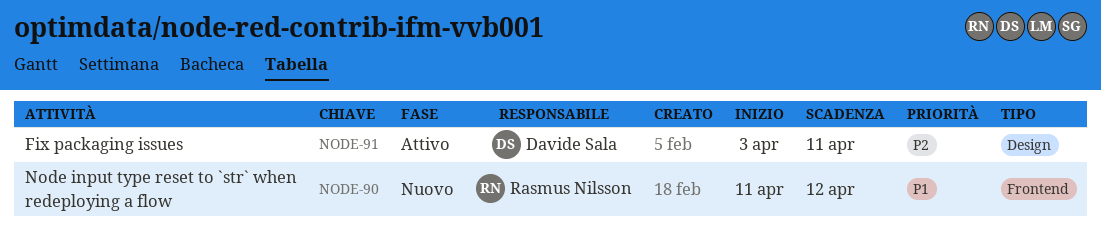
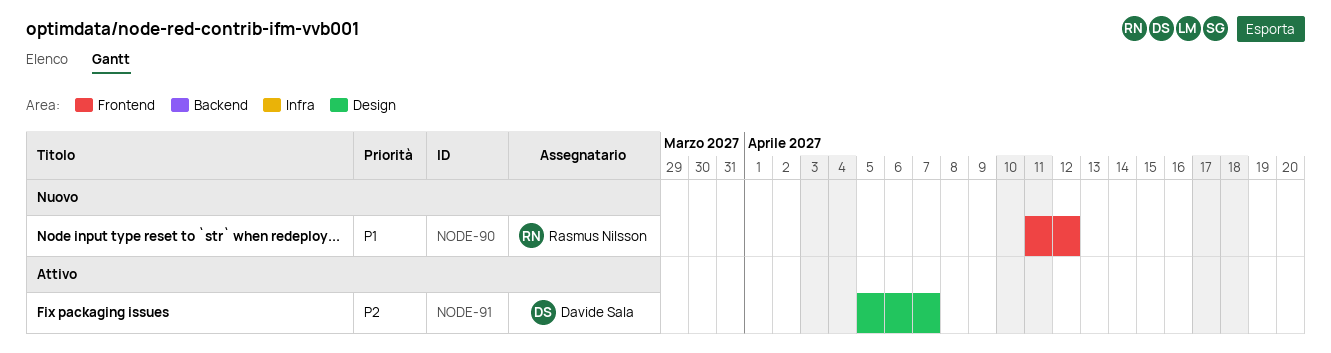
NODE-91, start: Apr 3 -> Apr 5
NODE-91, due: Apr 11 -> Apr 7

